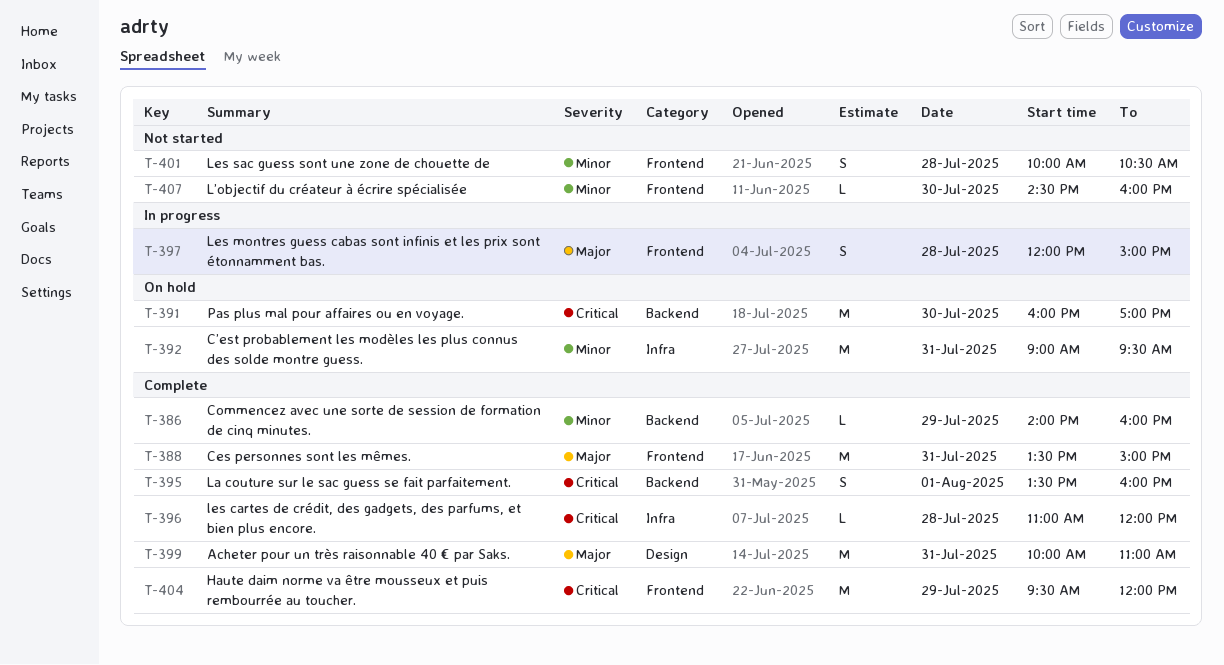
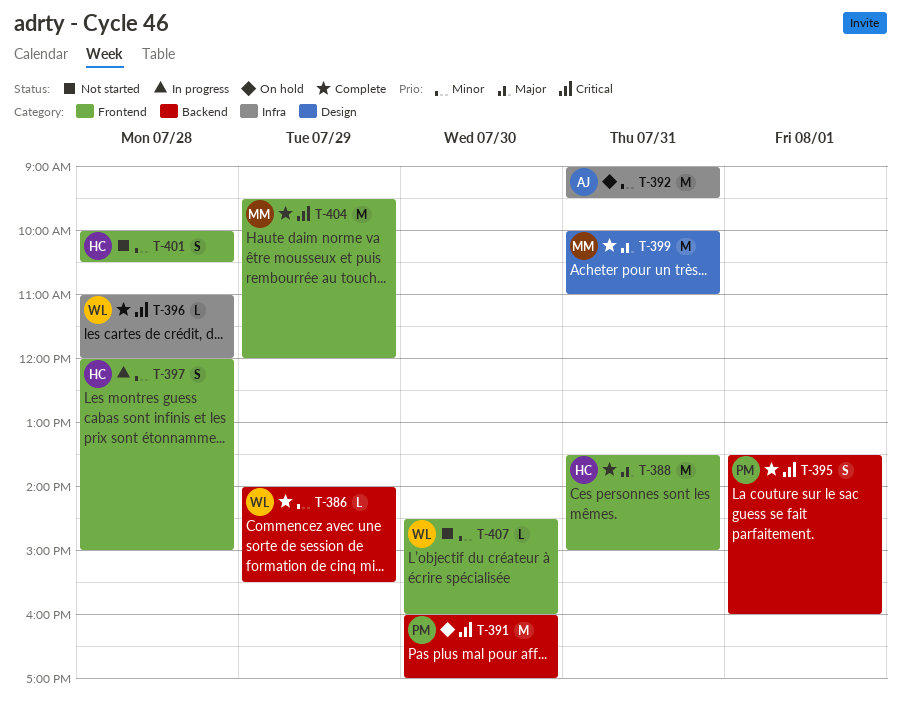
T-386, ends: 16:00 -> 15:30
T-397, priority: Major -> Minor

